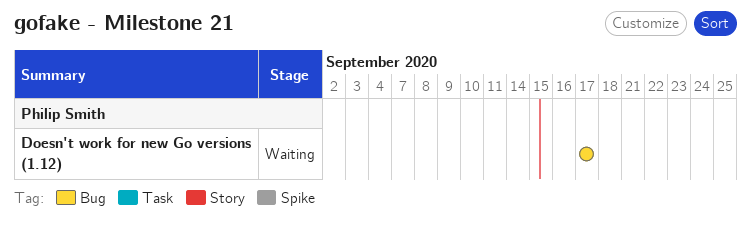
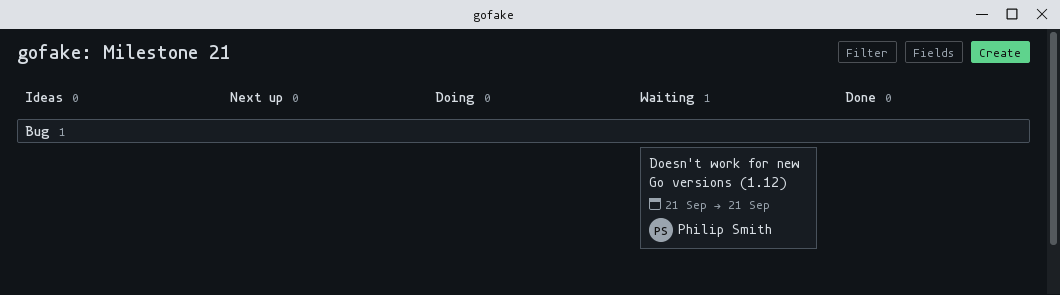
Doesn't work for new Go versions (1.12), start: Sep 17 -> Sep 21
Doesn't work for new Go versions (1.12), due: Sep 17 -> Sep 21

